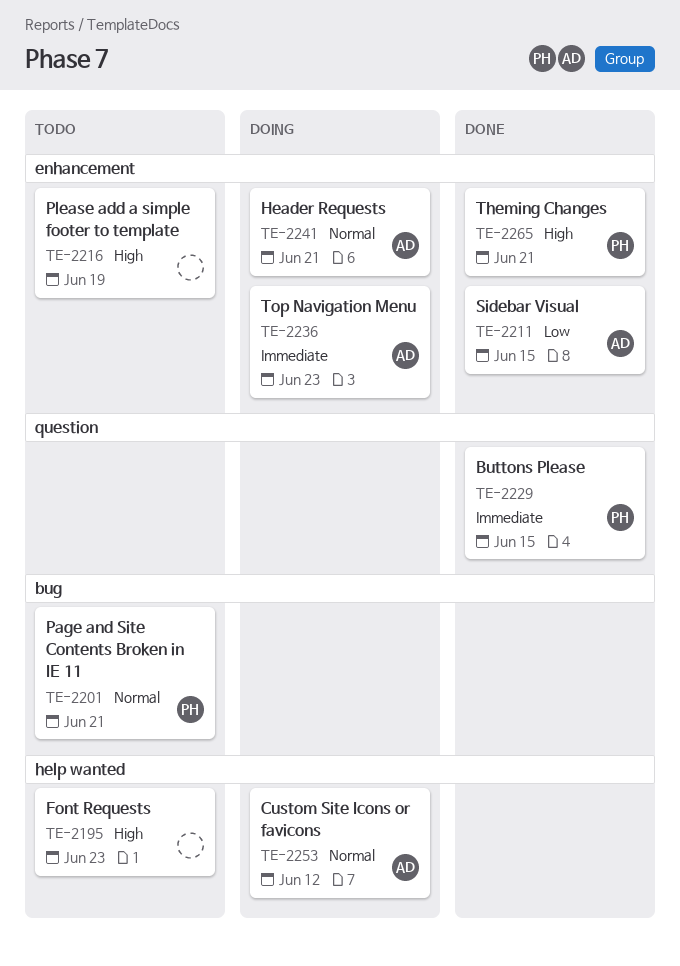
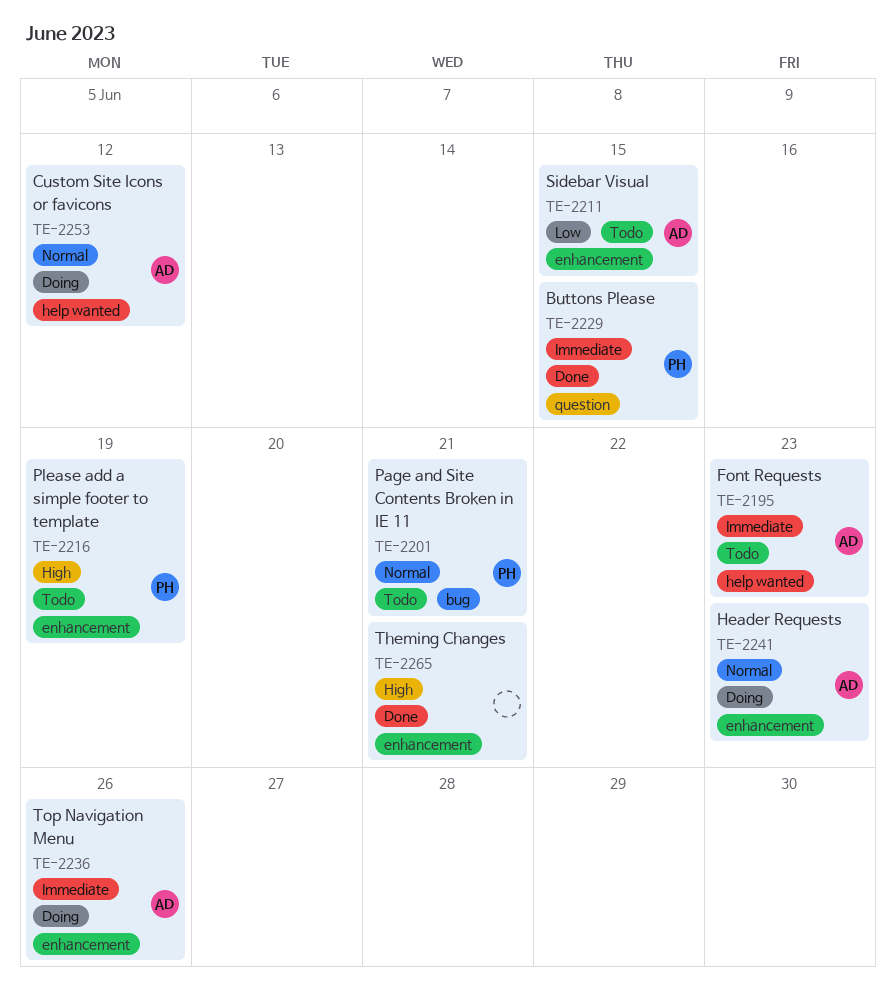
TE-2195, owner: none -> AD
TE-2195, priority: High -> Immediate
TE-2211, status: Done -> Todo
TE-2216, owner: none -> PH
TE-2236, due: Jun 23 -> Jun 26
TE-2241, due: Jun 21 -> Jun 23
TE-2265, owner: PH -> none

